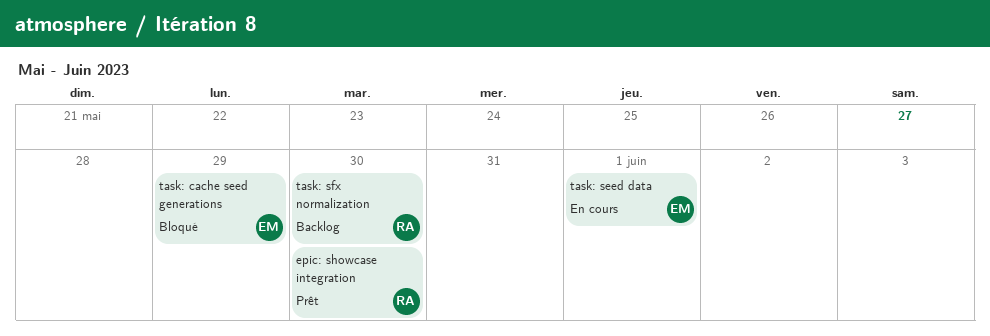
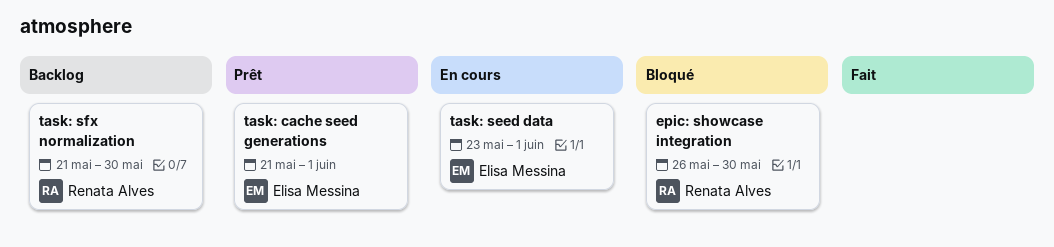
epic: showcase integration, status: Prêt -> Bloqué
task: cache seed generations, status: Bloqué -> Prêt
task: cache seed generations, due: May 29 -> Jun 1

